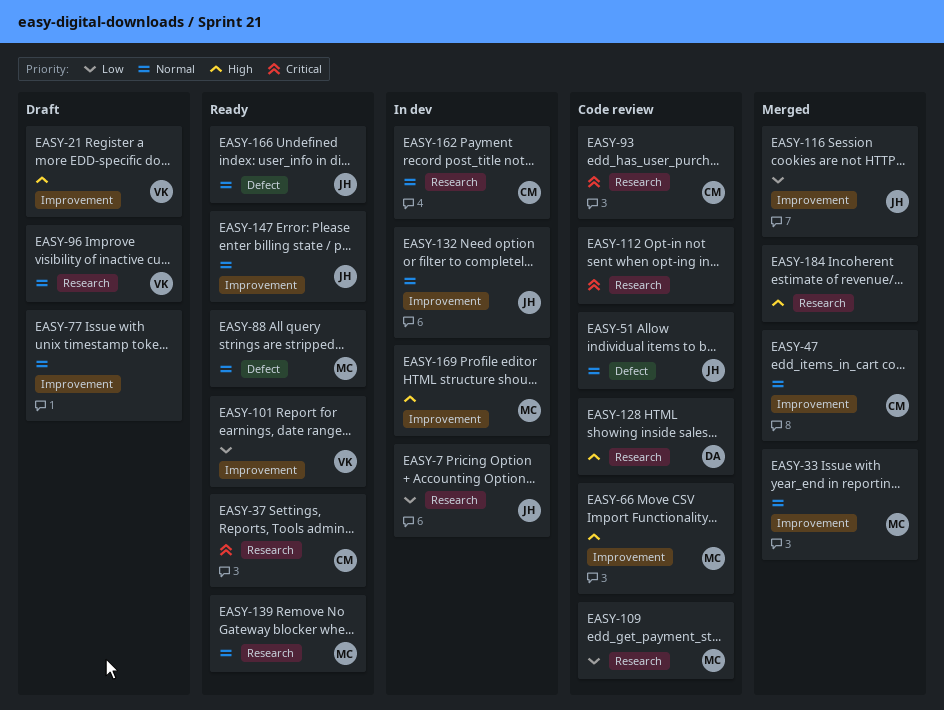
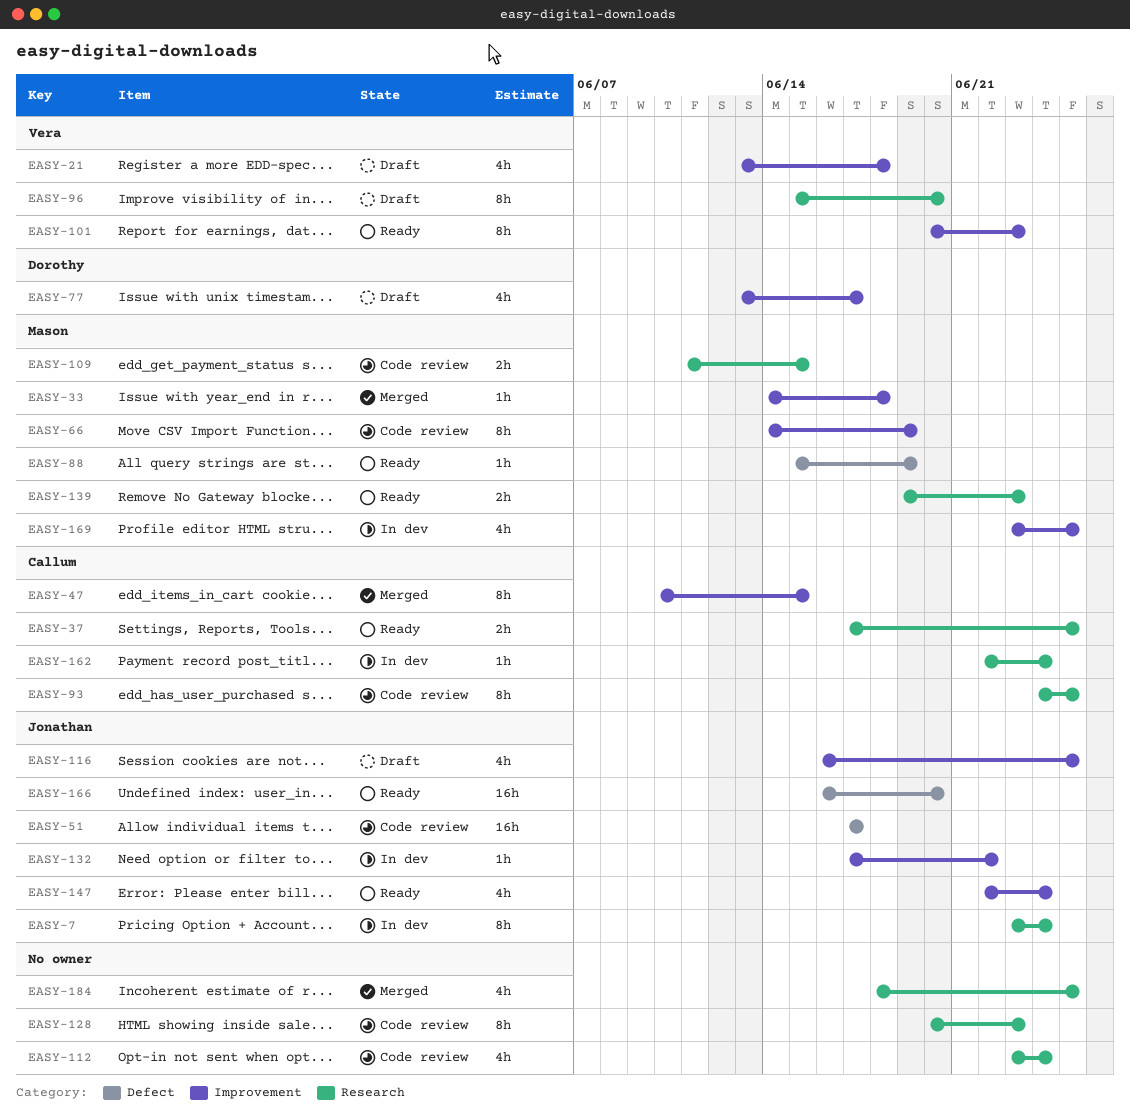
EASY-77, owner: none -> Dorothy
EASY-116, status: Merged -> Draft
EASY-128, owner: Dorothy -> none

